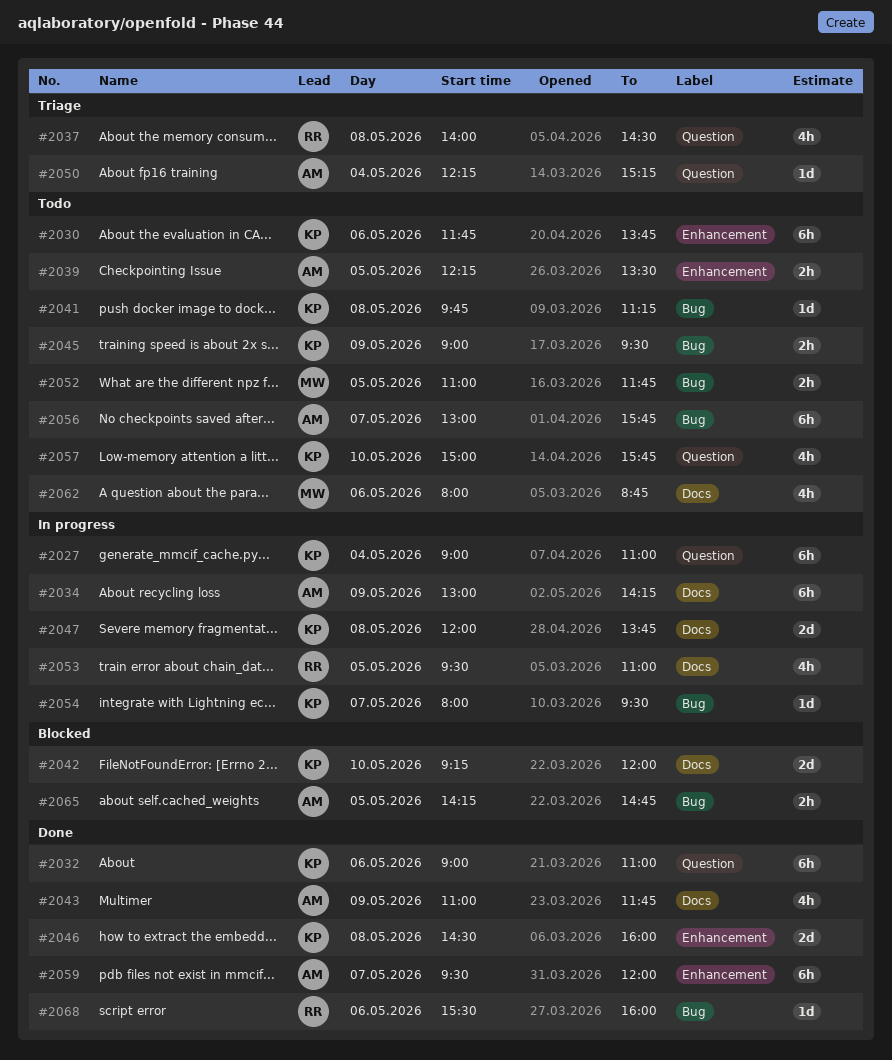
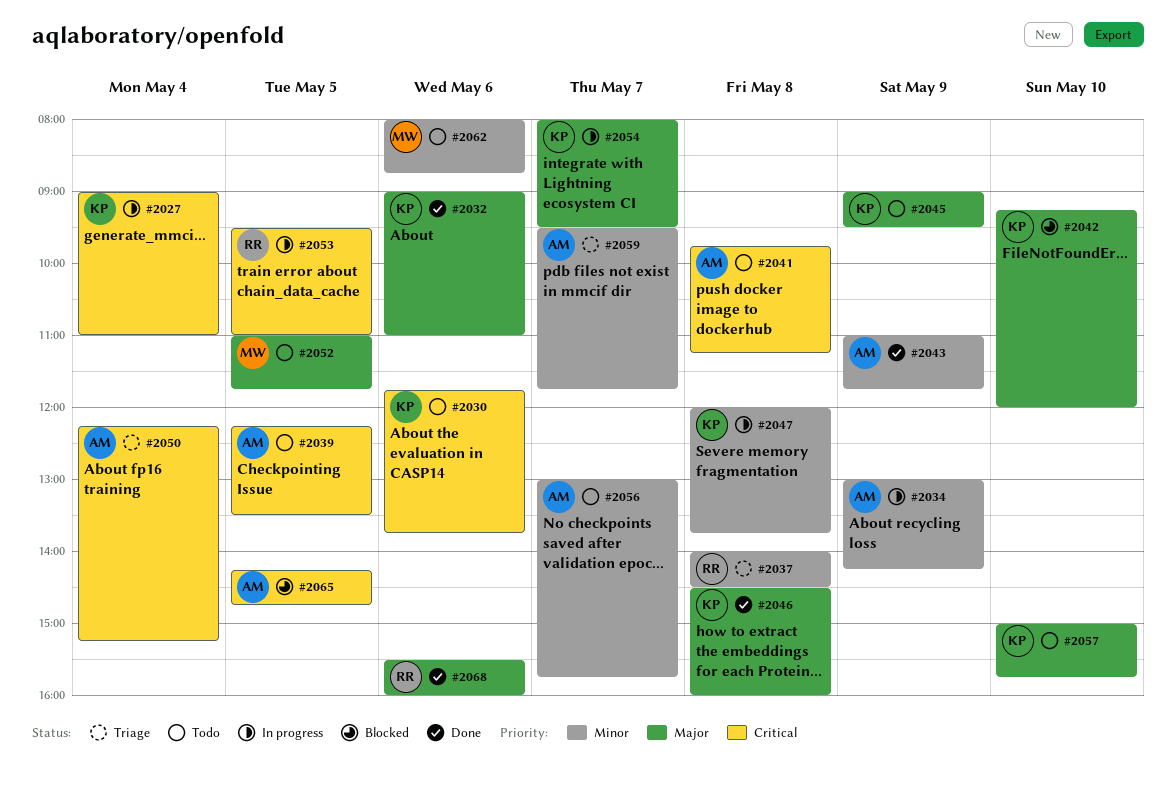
#2041, owner: KP -> AM
#2059, status: Done -> Triage
#2059, ends: 12:00 -> 11:45

